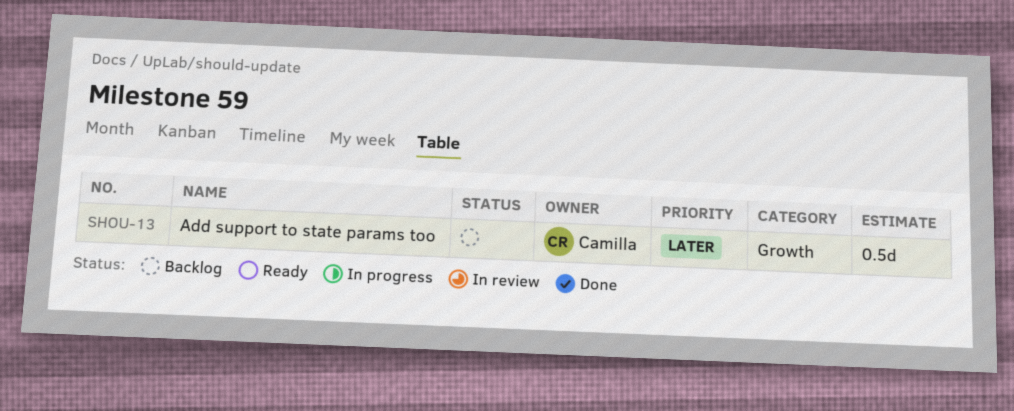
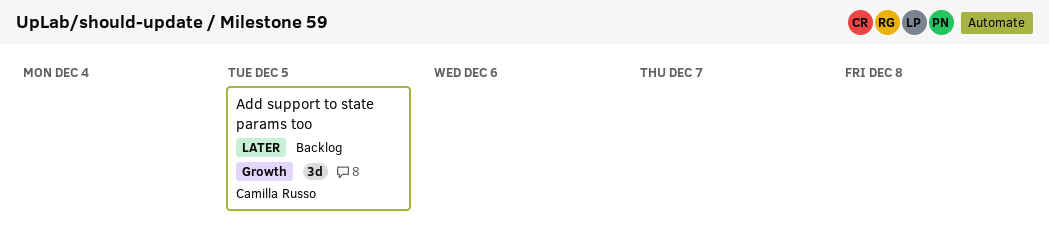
Add support to state params too, estimate: 0.5d -> 3d

